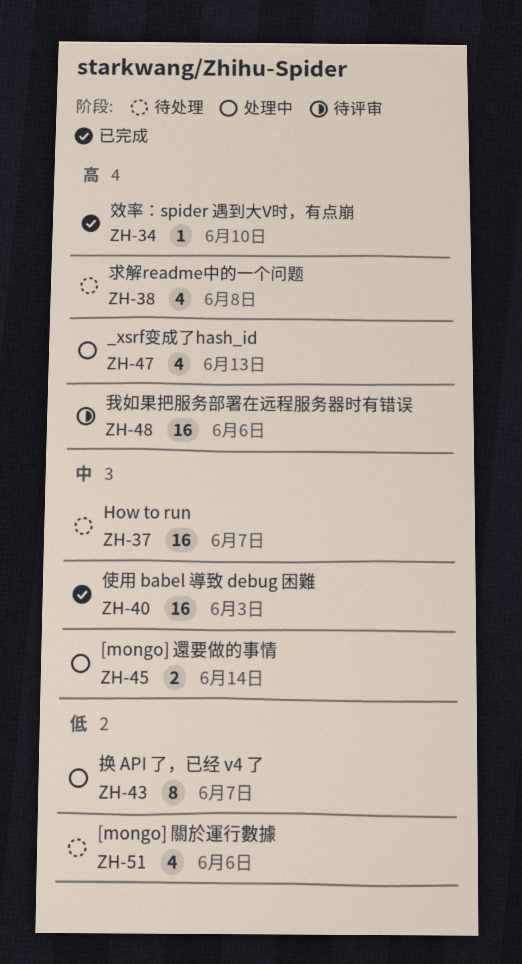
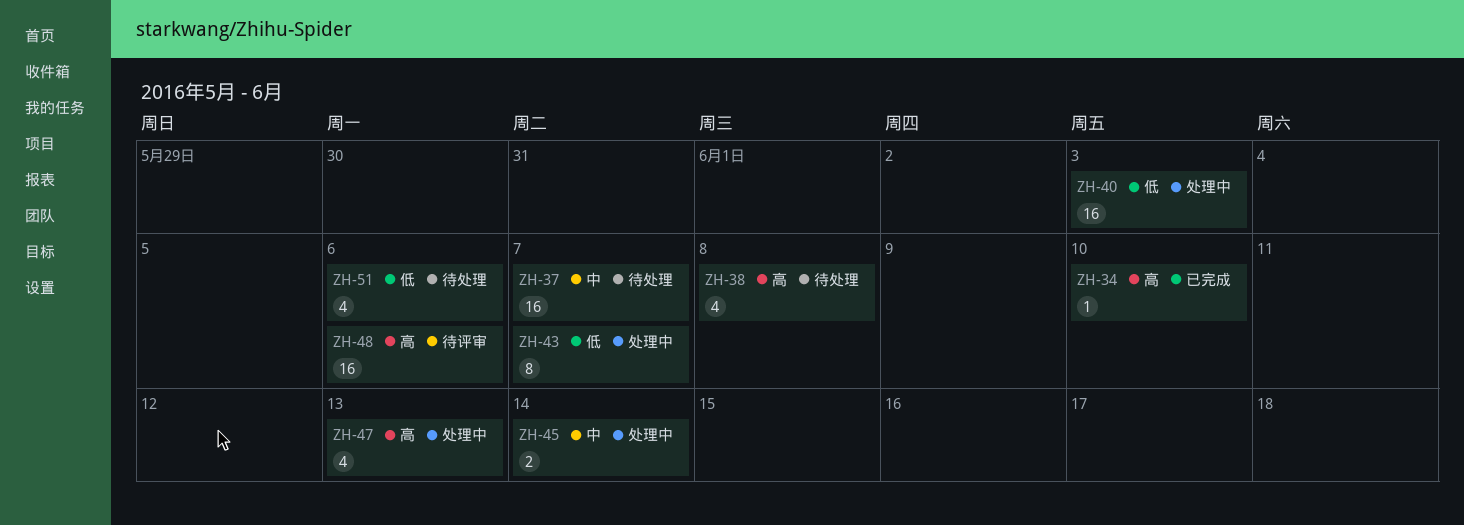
ZH-40, status: 已完成 -> 处理中
ZH-40, priority: 中 -> 低

